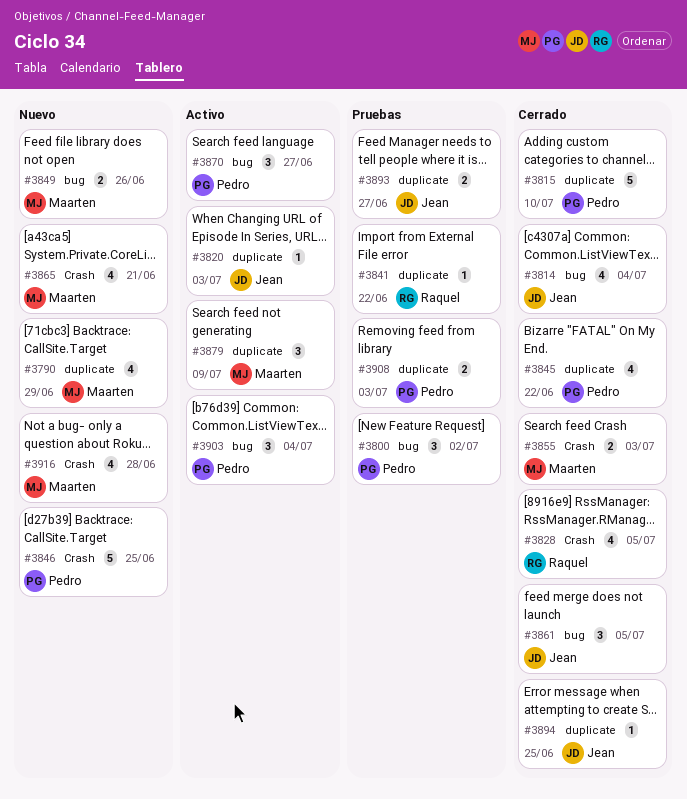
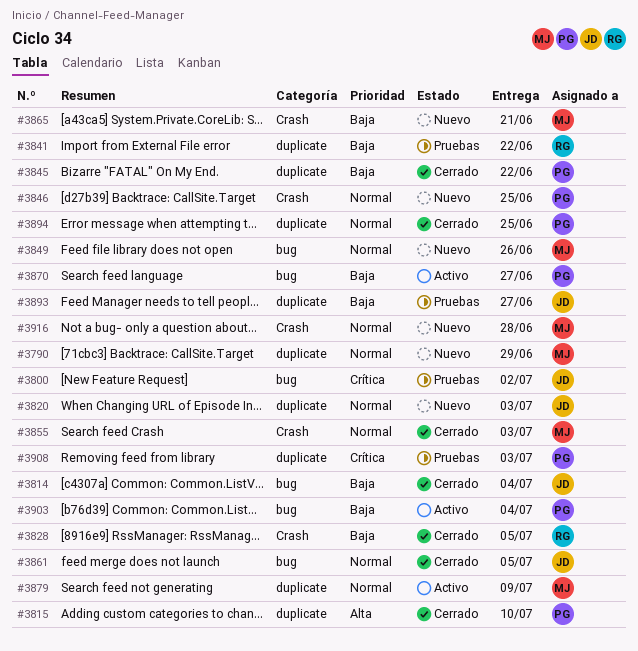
#3800, owner: Pedro -> Jean
#3820, status: Activo -> Nuevo
#3894, owner: Jean -> Pedro

